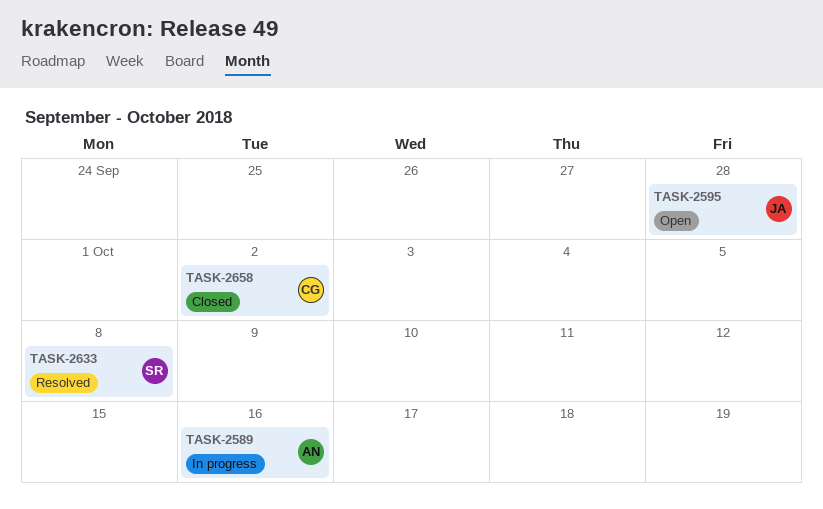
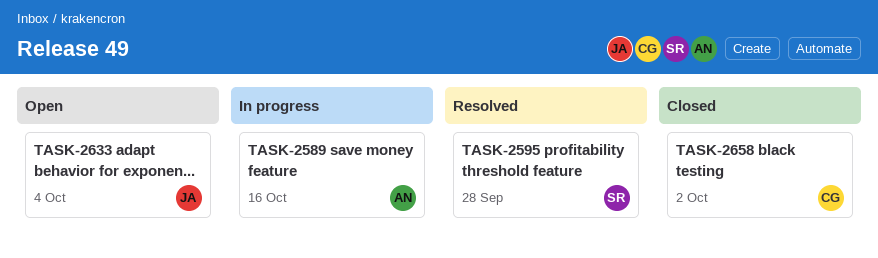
TASK-2595, status: Open -> Resolved
TASK-2595, owner: JA -> SR
TASK-2633, status: Resolved -> Open
TASK-2633, owner: SR -> JA
TASK-2633, due: Oct 8 -> Oct 4

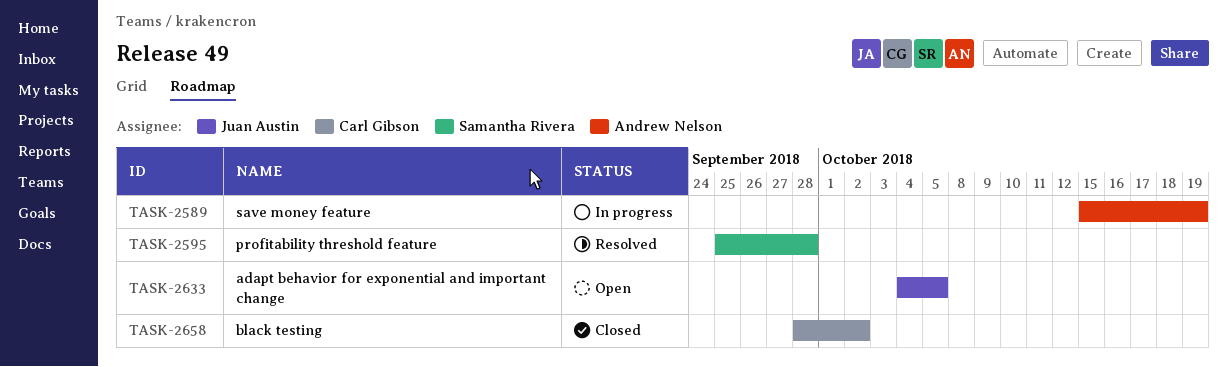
TASK-2589, due: Oct 16 -> Oct 19
TASK-2633, due: Oct 4 -> Oct 5

